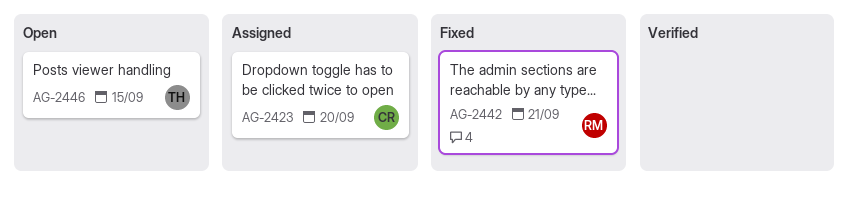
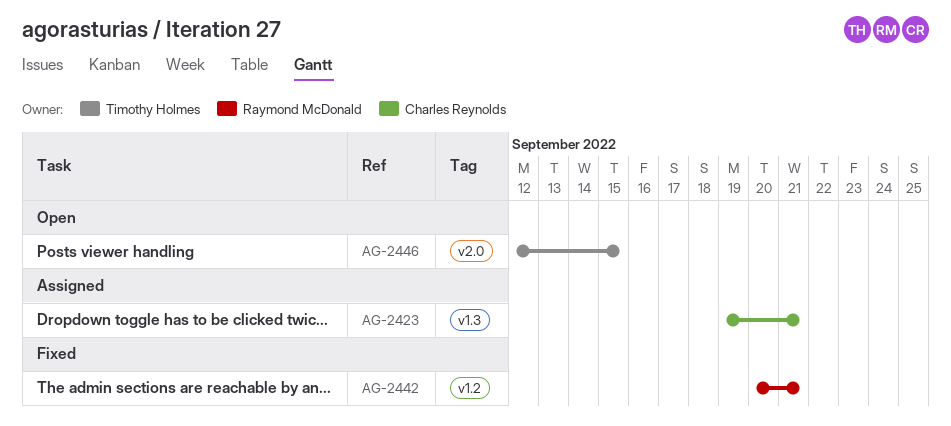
AG-2423, due: Sep 20 -> Sep 21

